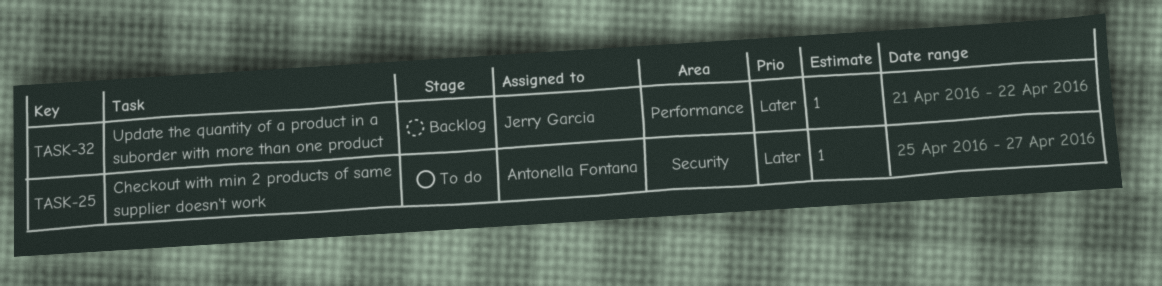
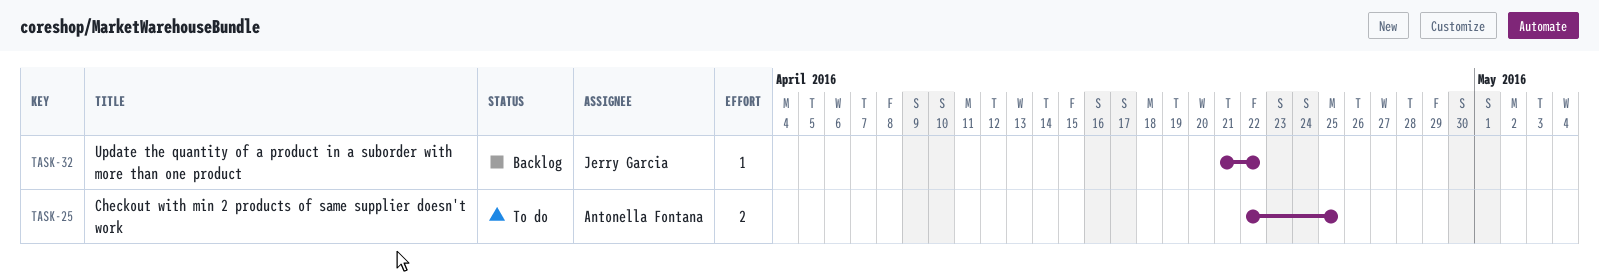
TASK-25, estimate: 1 -> 2
TASK-25, start: Apr 25 -> Apr 22
TASK-25, due: Apr 27 -> Apr 25

